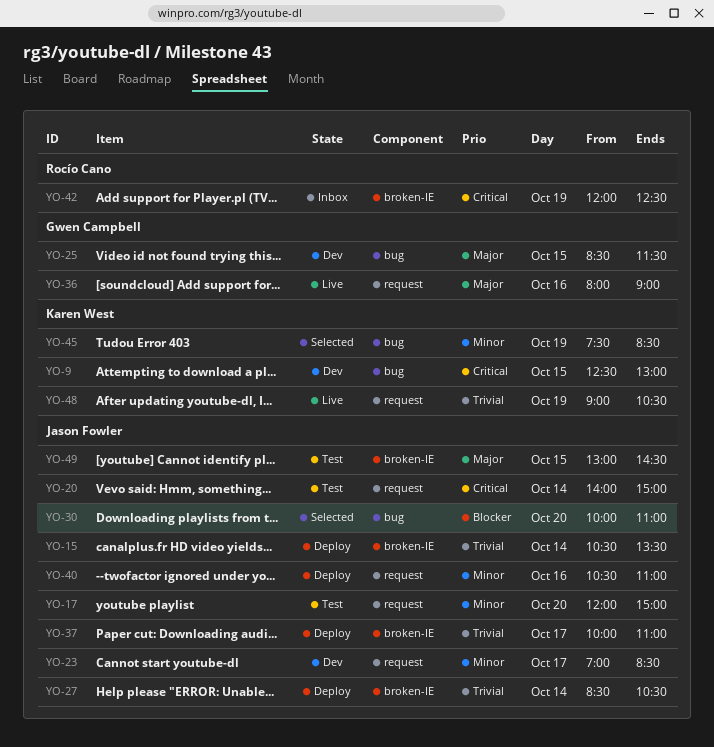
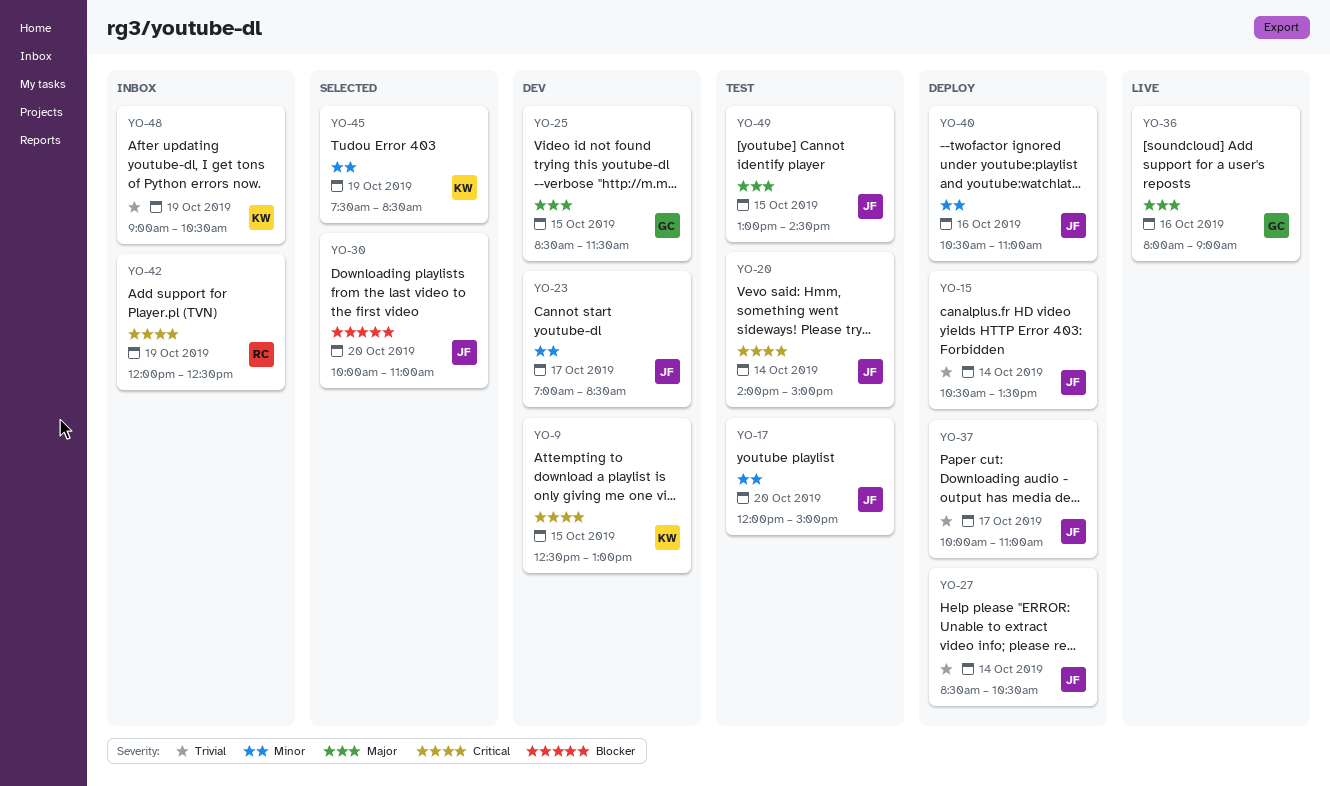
YO-48, status: Live -> Inbox

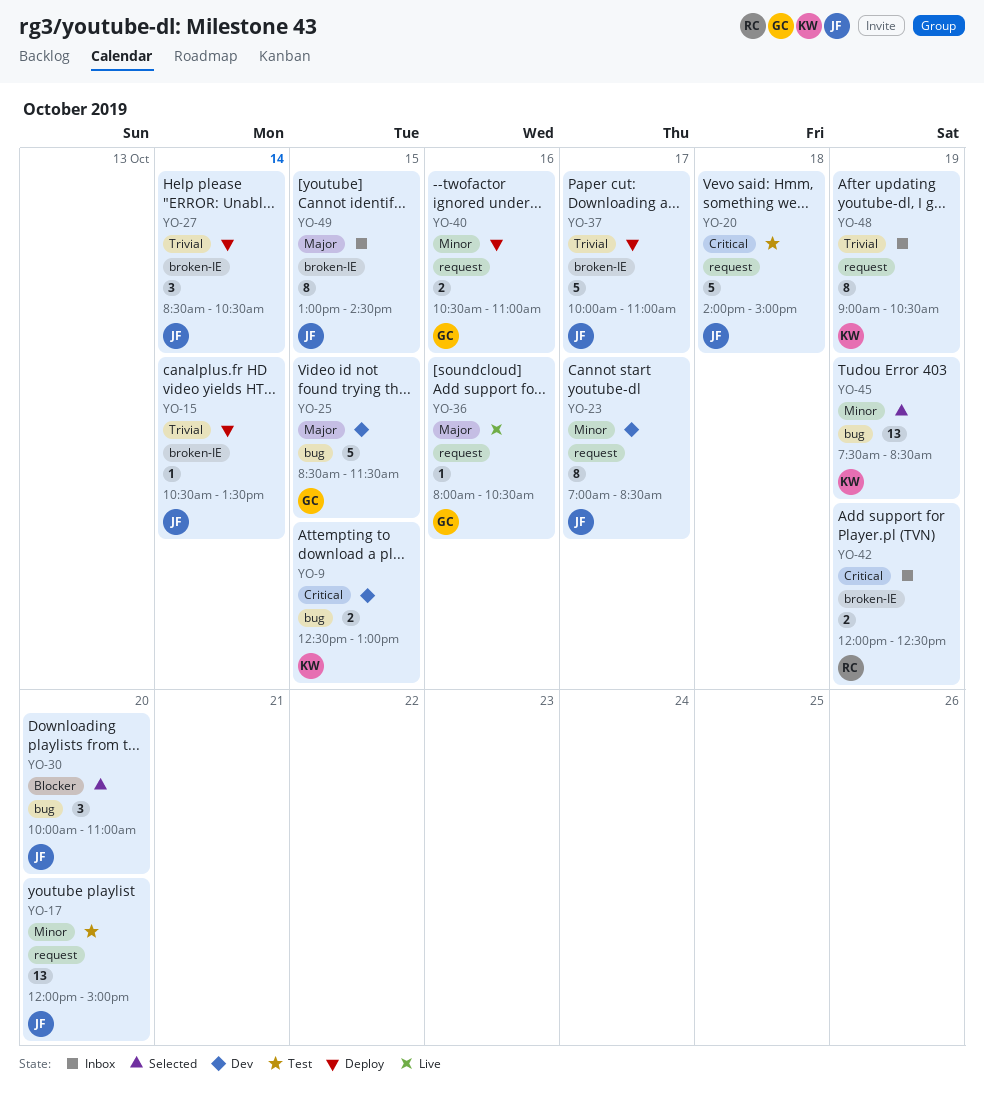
YO-20, day: Oct 14 -> Oct 18
YO-36, ends: 09:00 -> 10:30
YO-40, owner: JF -> GC
YO-49, status: Test -> Inbox

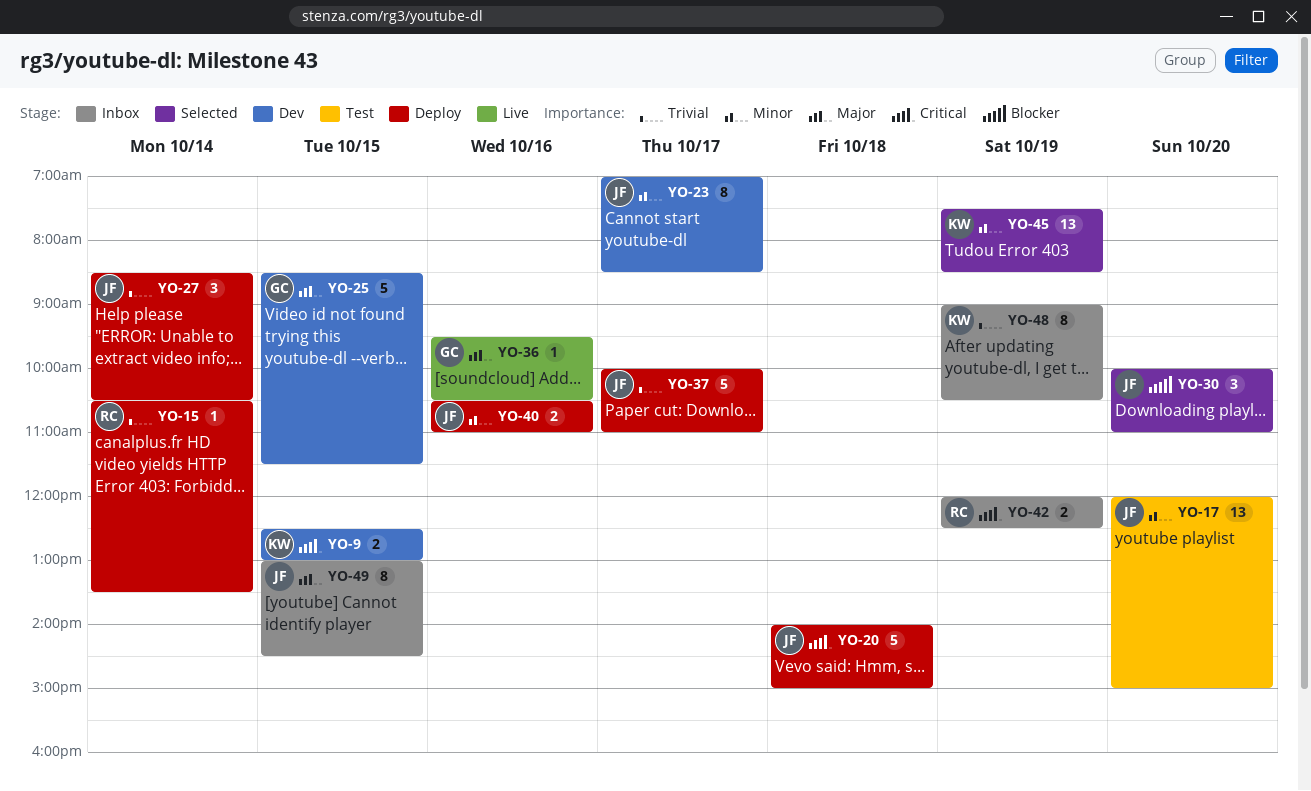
YO-15, owner: JF -> RC
YO-20, status: Test -> Deploy
YO-36, begins: 08:00 -> 09:30
YO-40, owner: GC -> JF

